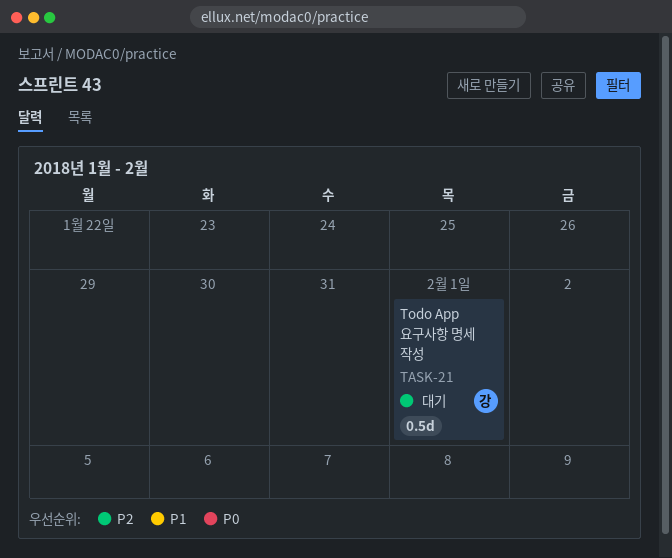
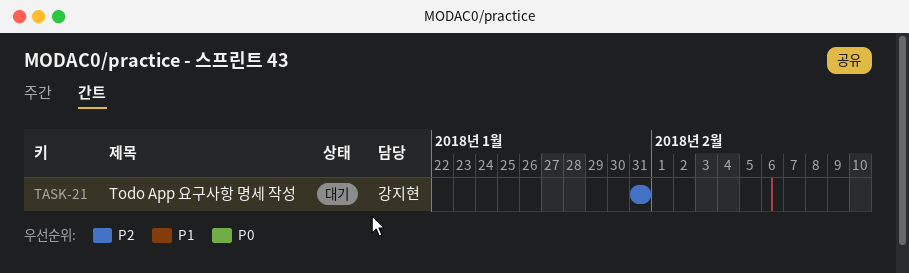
TASK-21, due: Feb 1 -> Jan 31

